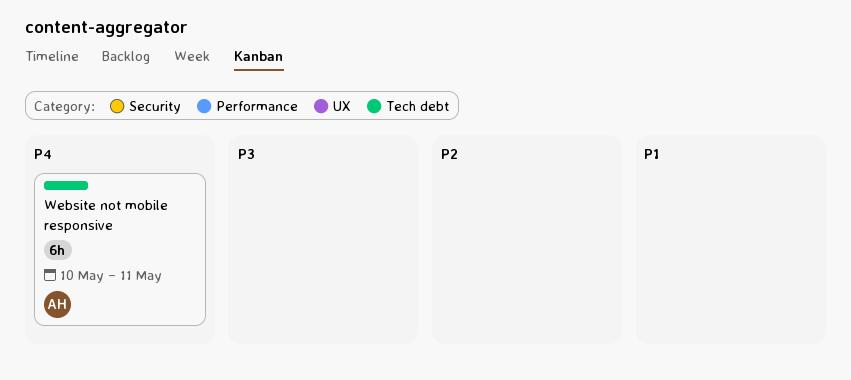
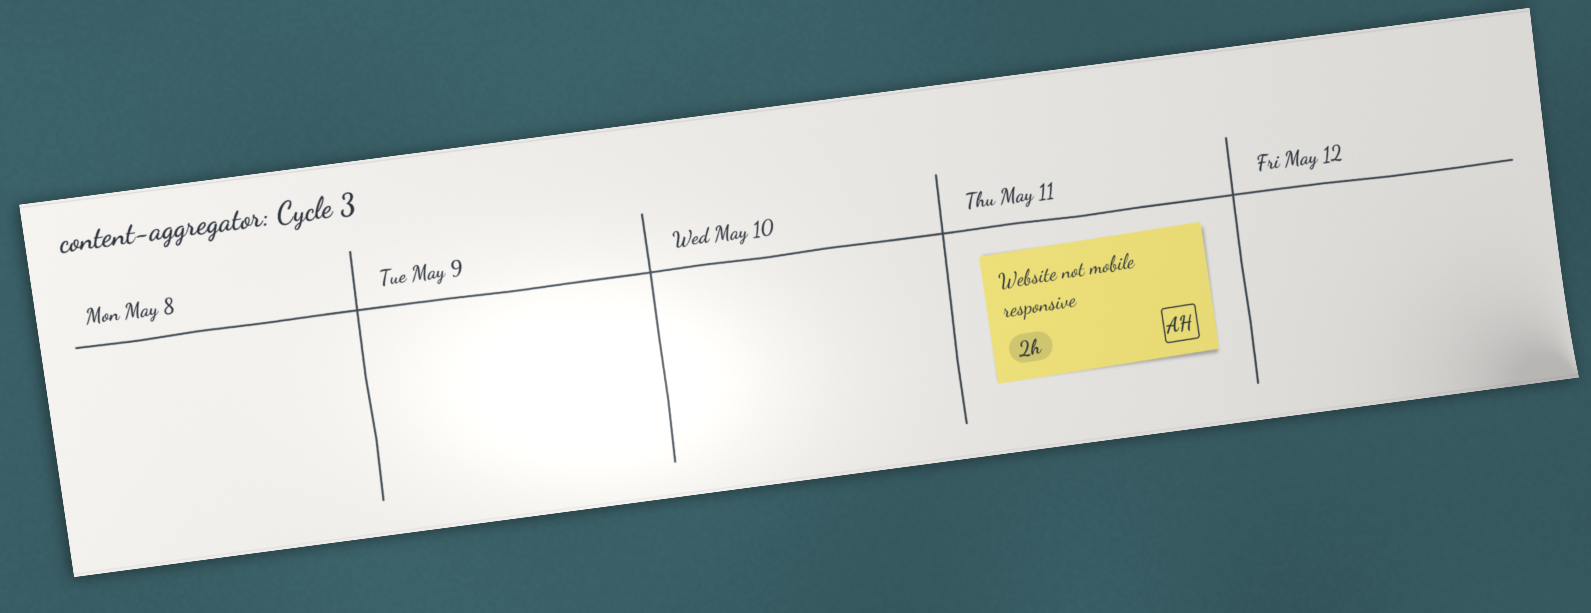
Website not mobile responsive, estimate: 6h -> 2h

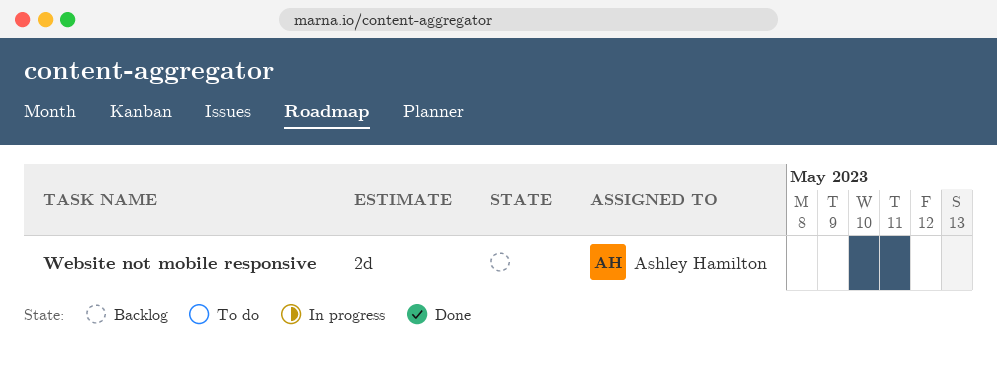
Website not mobile responsive, estimate: 2h -> 2d

